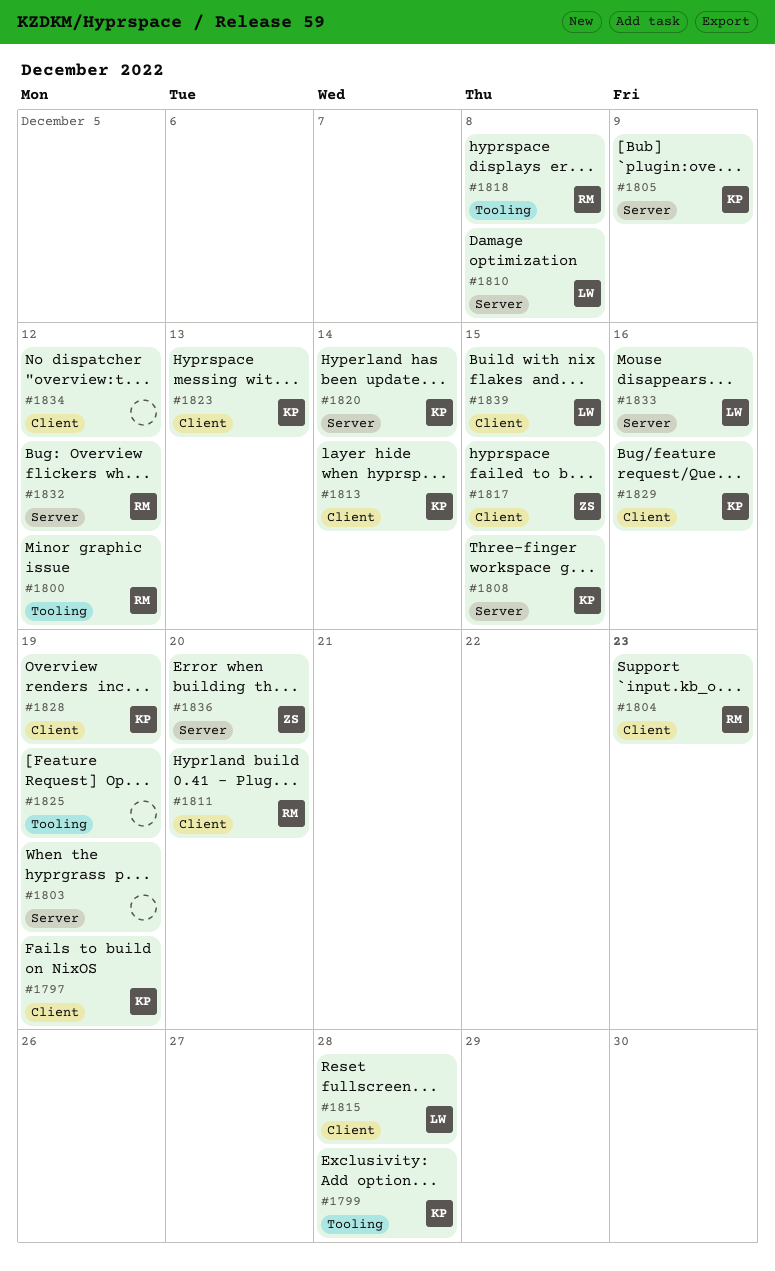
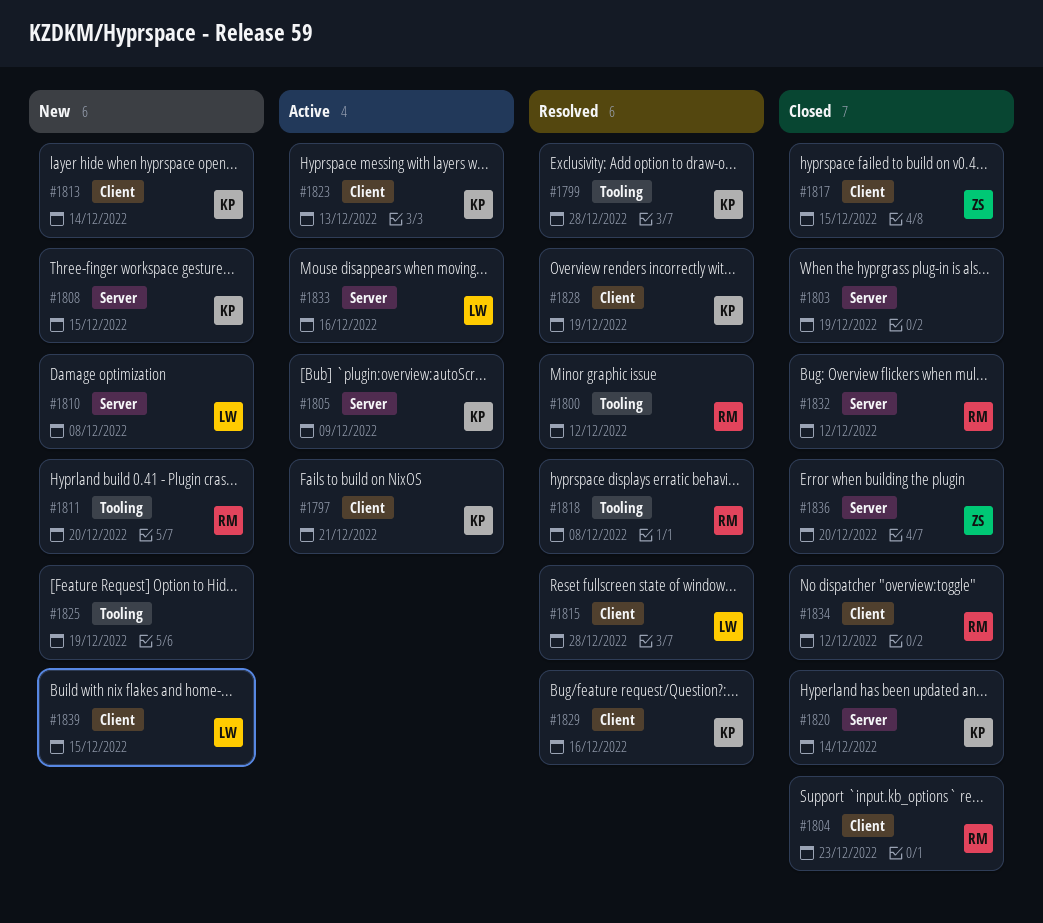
#1797, due: Dec 19 -> Dec 21
#1811, label: Client -> Tooling
#1834, owner: none -> RM

